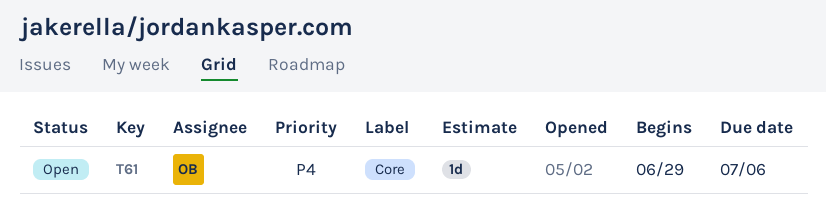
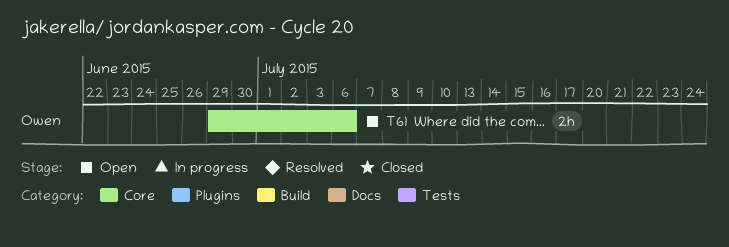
T61, estimate: 1d -> 2h

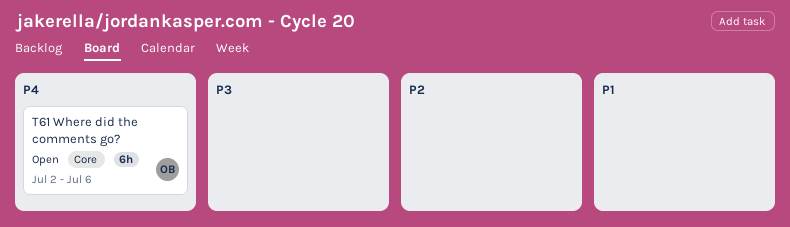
T61, estimate: 2h -> 6h
T61, start: Jun 29 -> Jul 2

